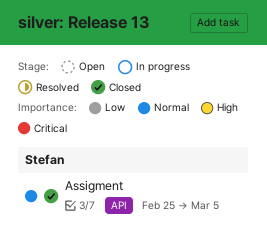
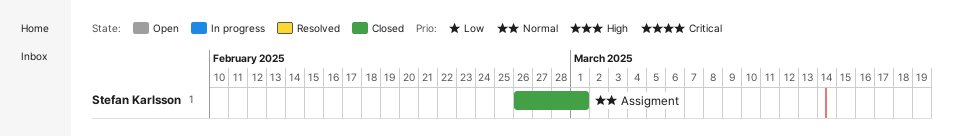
Assigment, start: Feb 25 -> Feb 26
Assigment, due: Mar 5 -> Mar 1

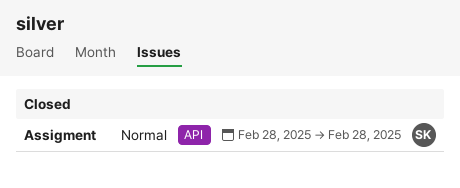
Assigment, start: Feb 26 -> Feb 28
Assigment, due: Mar 1 -> Feb 28

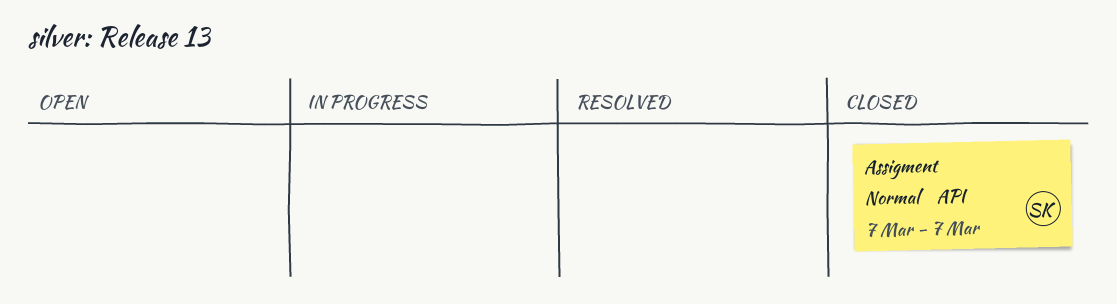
Assigment, start: Feb 28 -> Mar 7
Assigment, due: Feb 28 -> Mar 7

